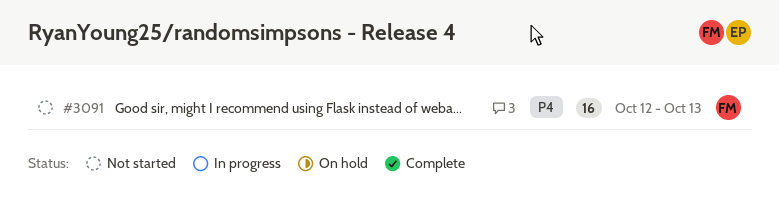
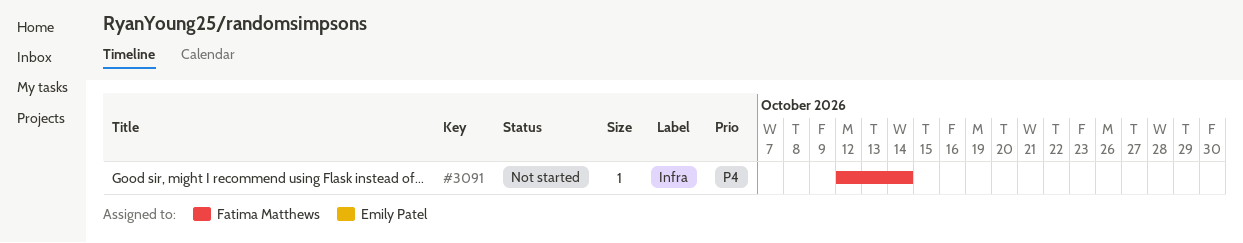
#3091, estimate: 16 -> 1
#3091, due: Oct 13 -> Oct 14

